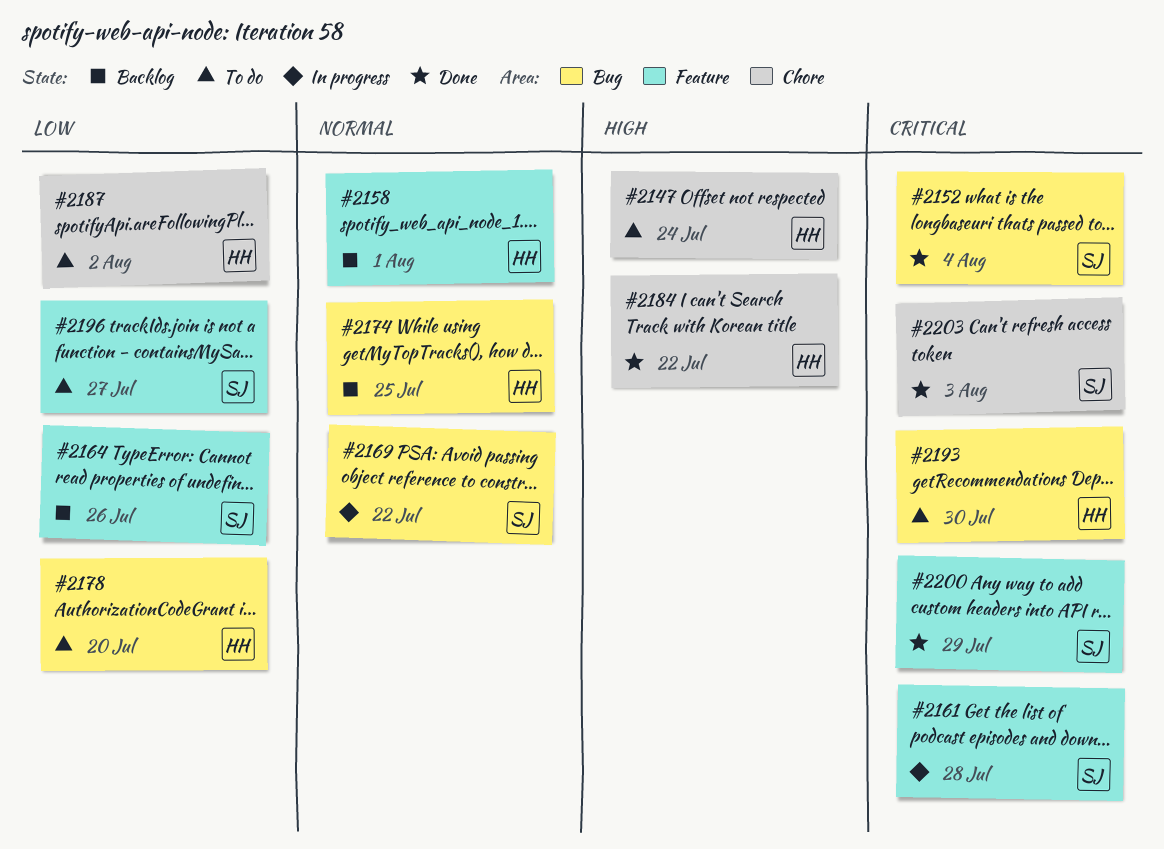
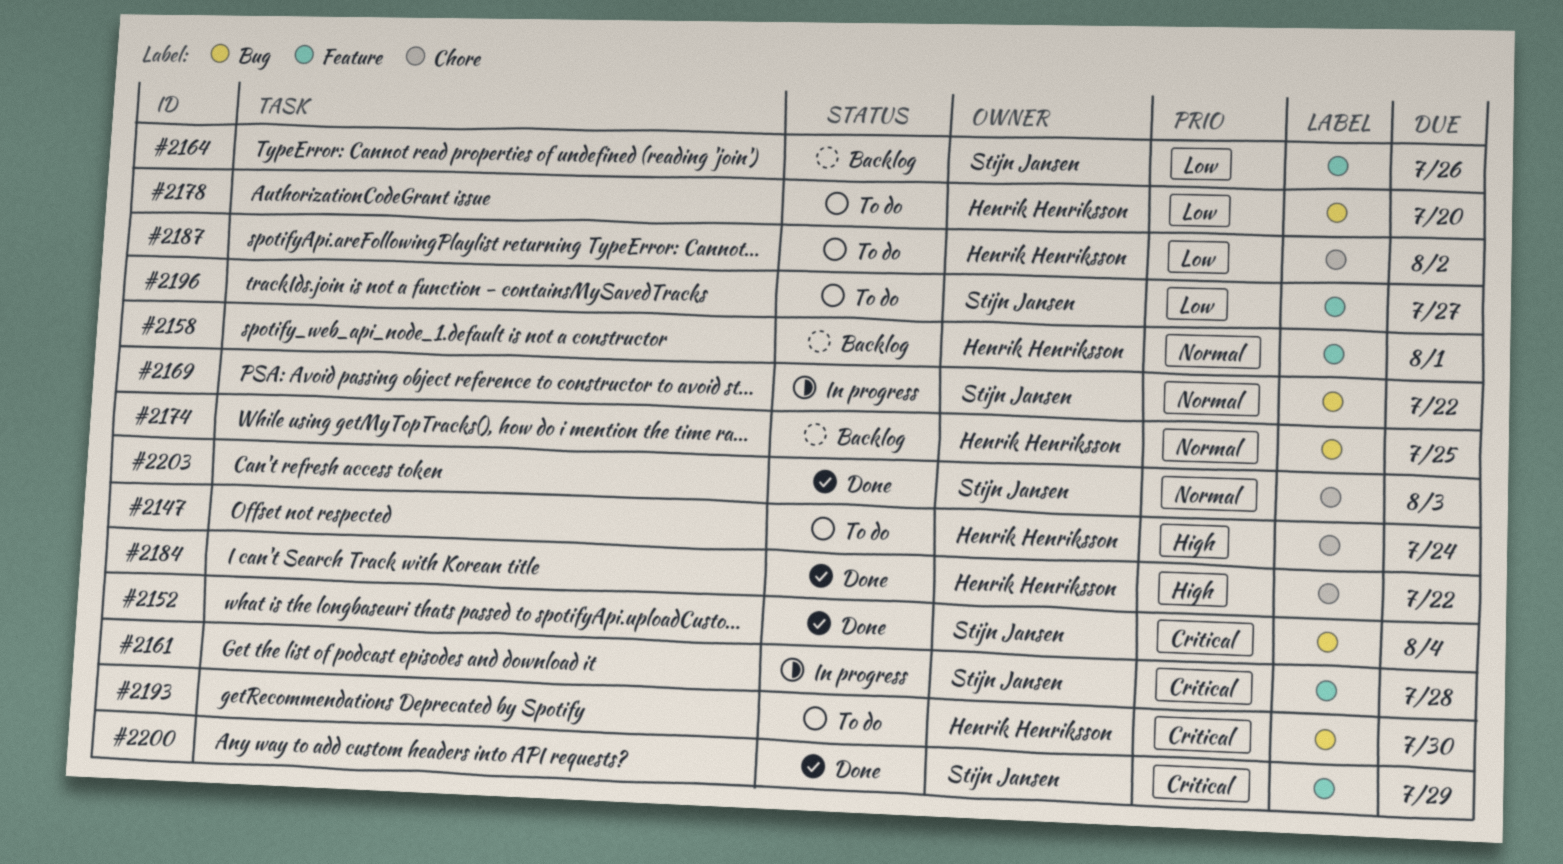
#2203, priority: Critical -> Normal

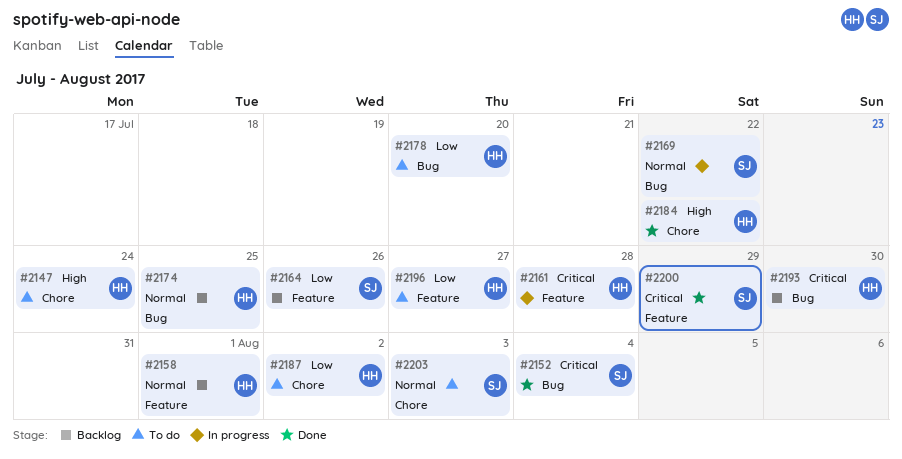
#2161, owner: Stijn Jansen -> Henrik Henriksson
#2193, status: To do -> Backlog
#2196, owner: Stijn Jansen -> Henrik Henriksson
#2203, status: Done -> To do

